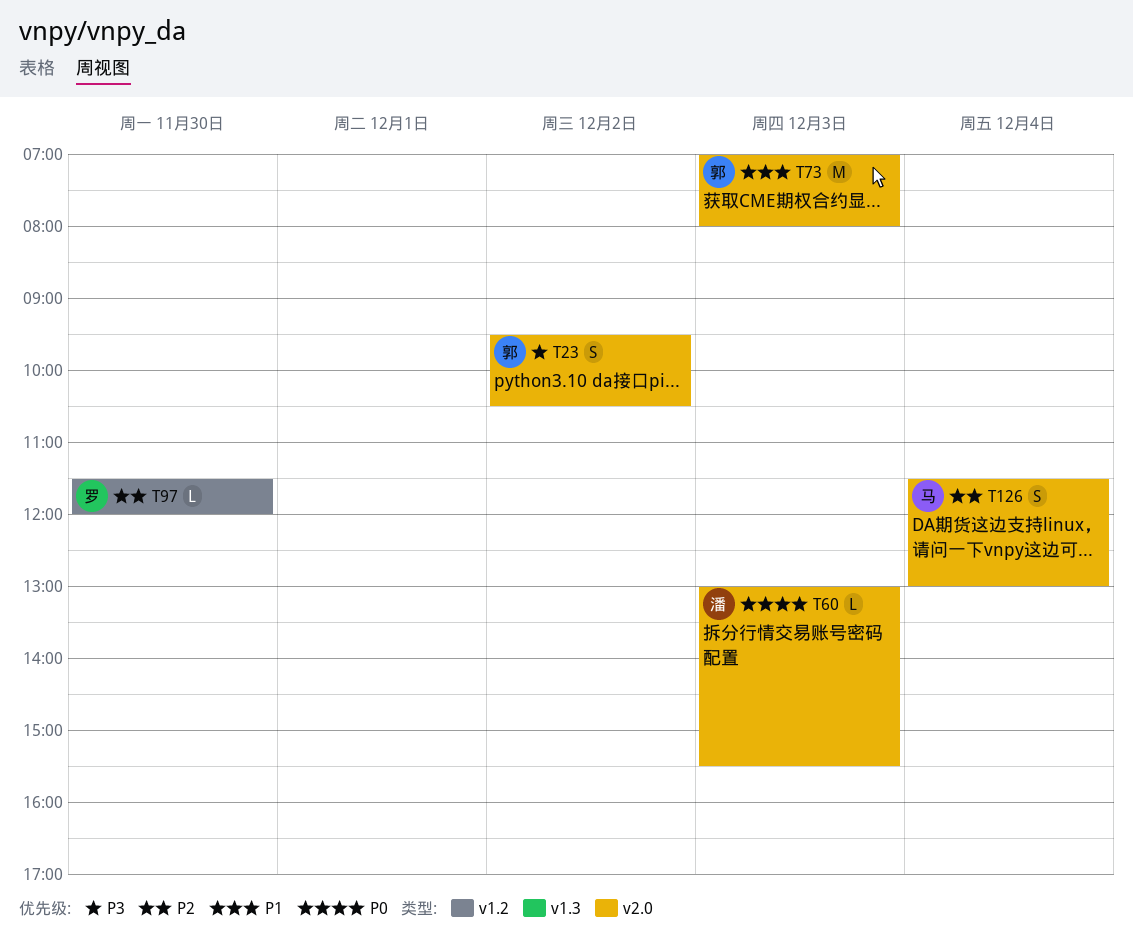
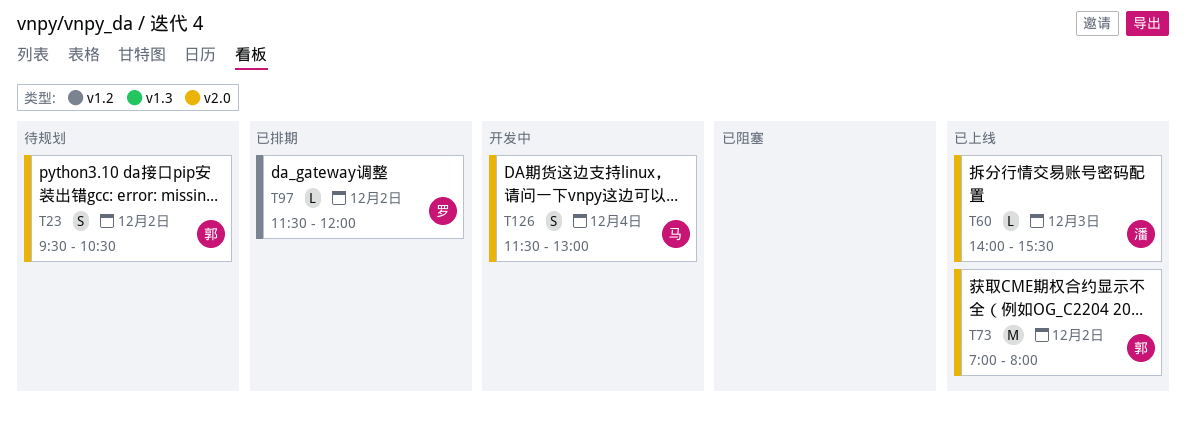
T60, begins: 13:00 -> 14:00
T73, day: Dec 3 -> Dec 2
T97, day: Nov 30 -> Dec 2

